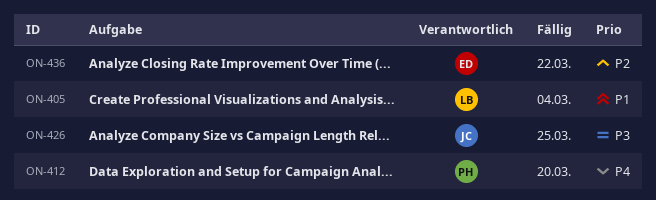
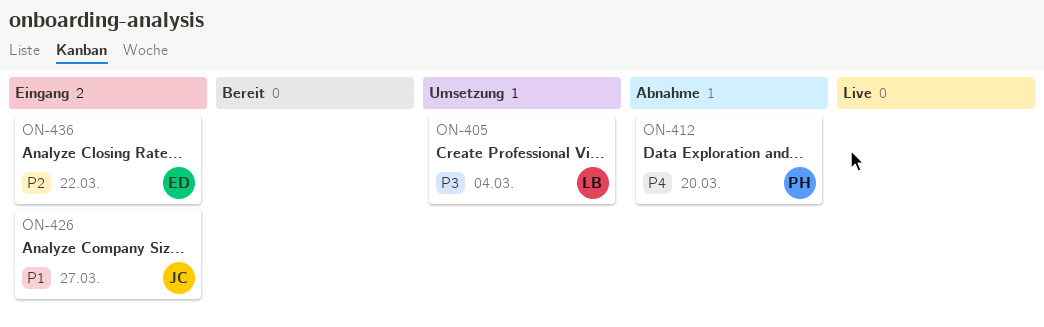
ON-405, priority: P1 -> P3
ON-426, priority: P3 -> P1
ON-426, due: Mar 25 -> Mar 27

